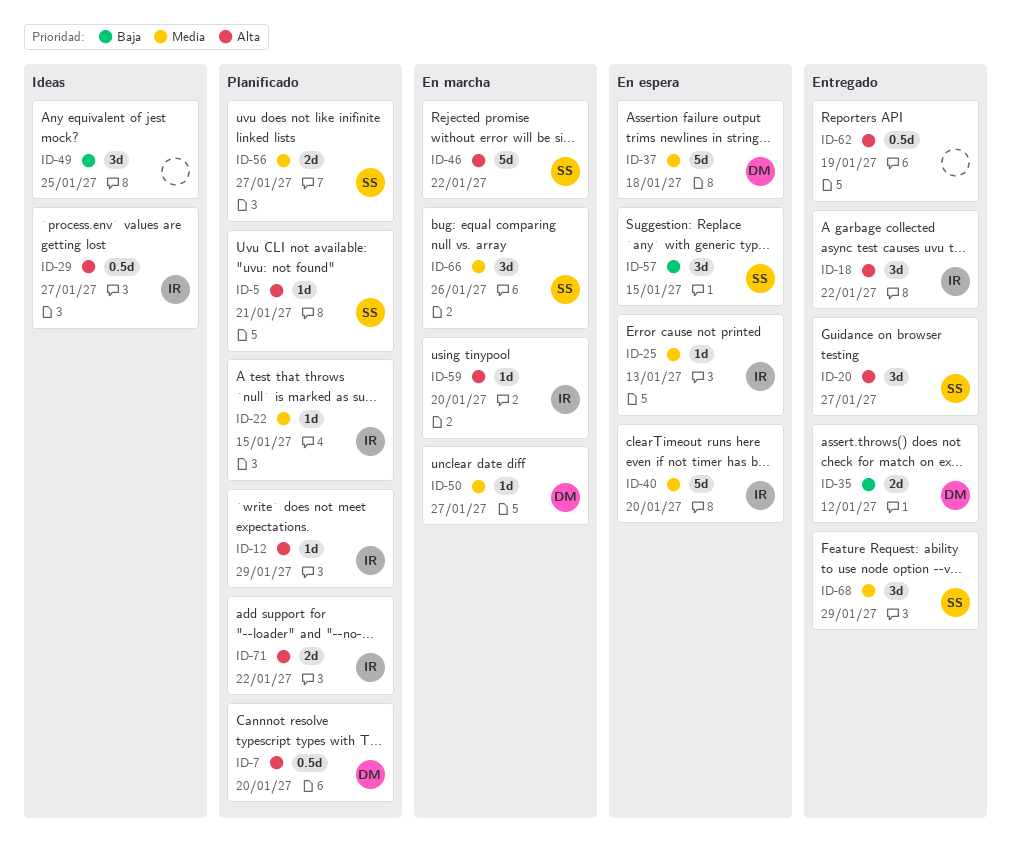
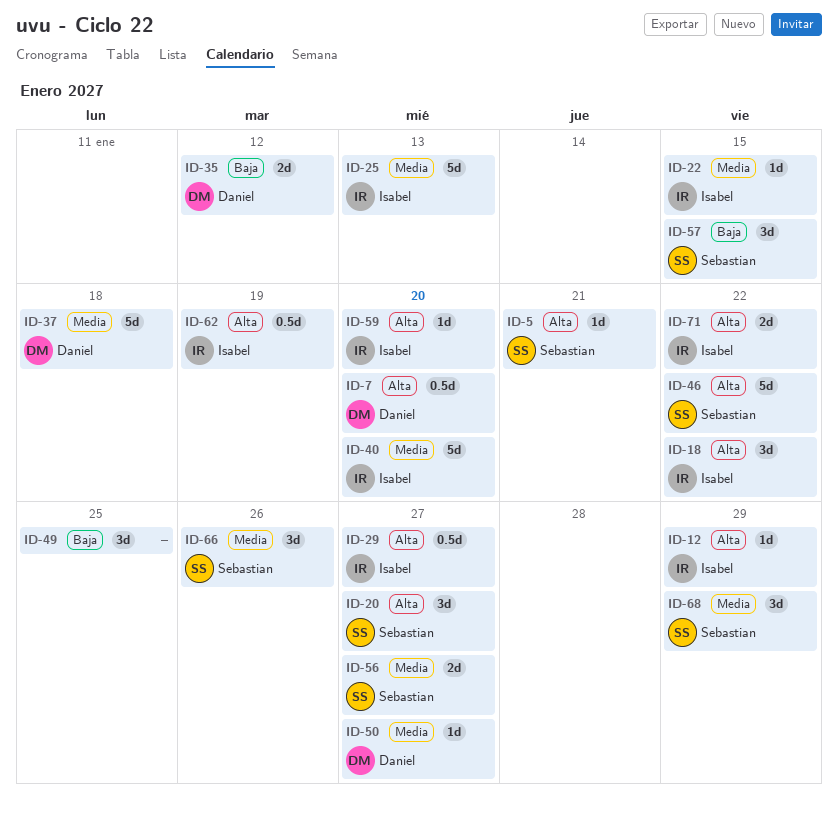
ID-25, estimate: 1d -> 5d
ID-62, owner: none -> Isabel

